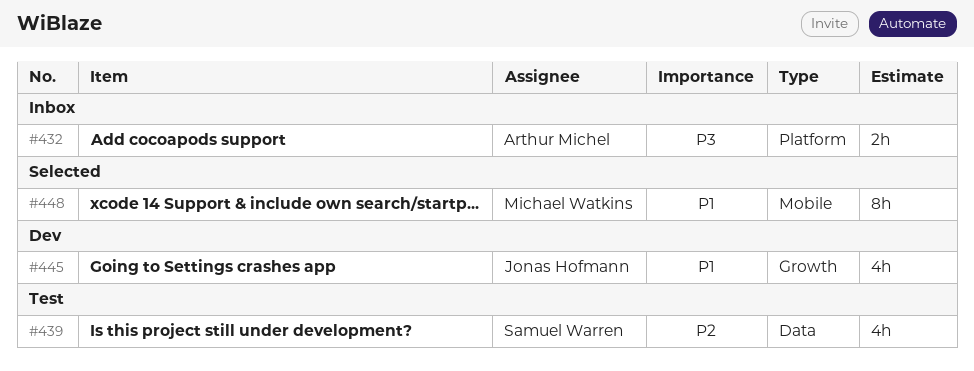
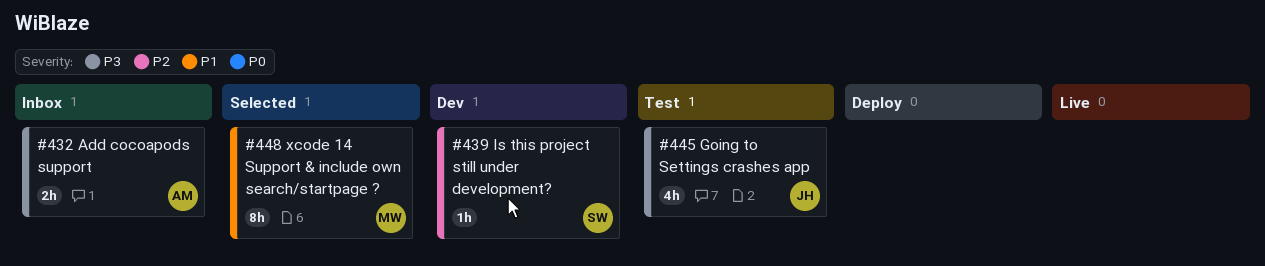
#439, status: Test -> Dev
#439, estimate: 4h -> 1h
#445, status: Dev -> Test
#445, priority: P1 -> P3

